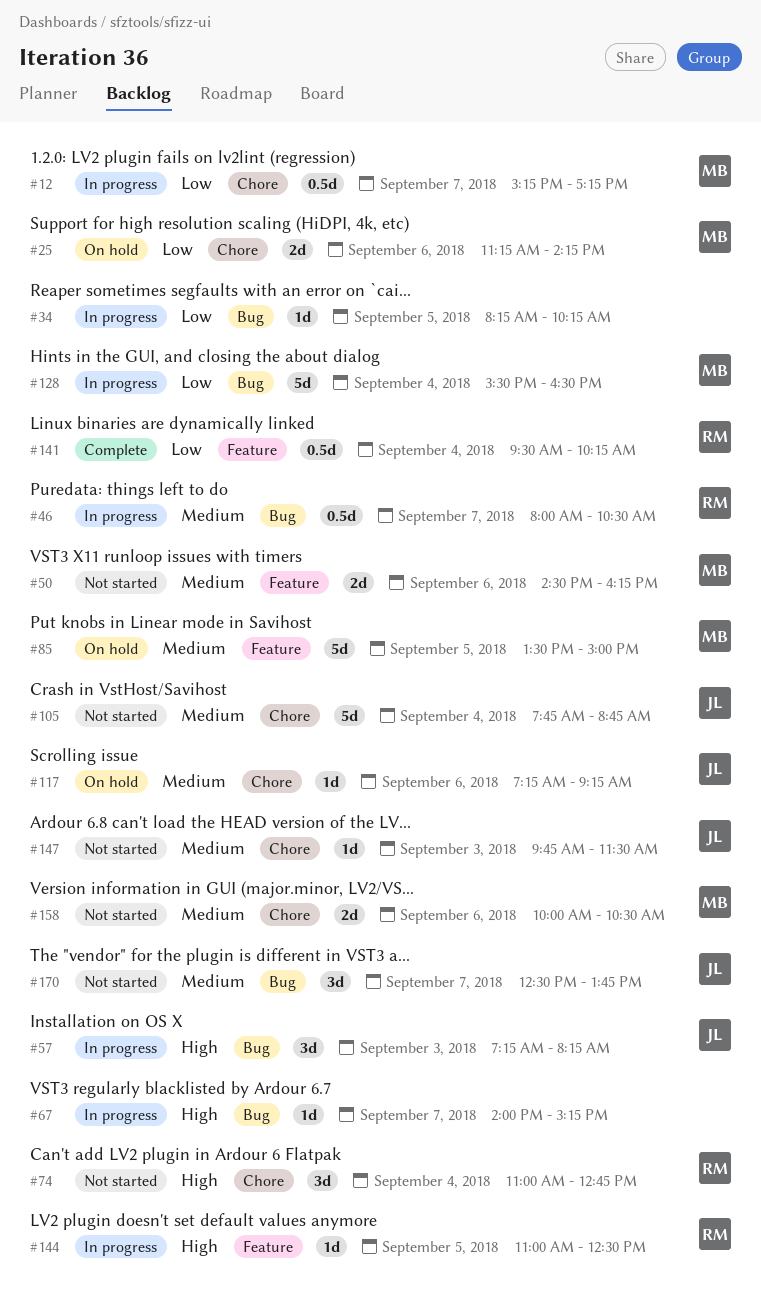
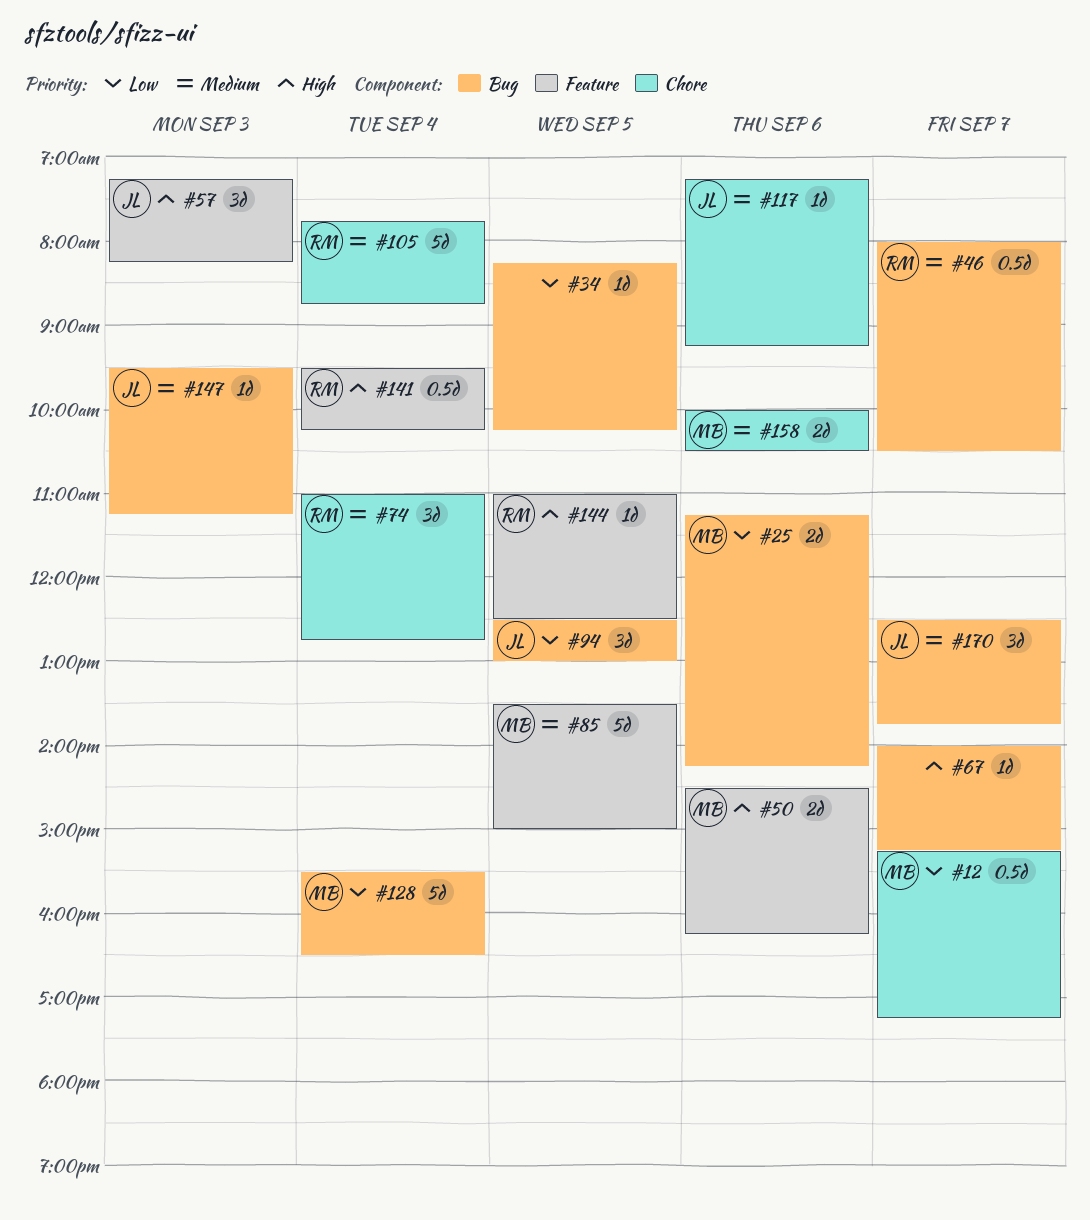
#25, label: Chore -> Bug
#50, priority: Medium -> High
#57, label: Bug -> Feature
#74, priority: High -> Medium
#94: none -> present
#105, owner: JL -> RM
#141, priority: Low -> High
#147, label: Chore -> Bug
#147, begins: 09:45 -> 09:30
#147, ends: 11:30 -> 11:15

